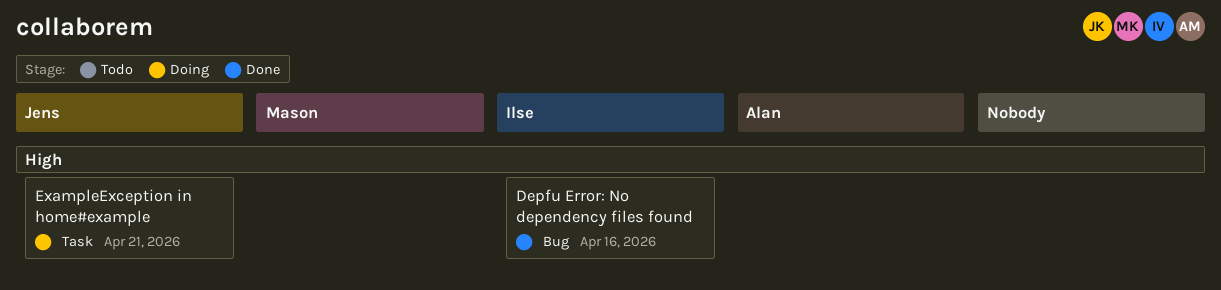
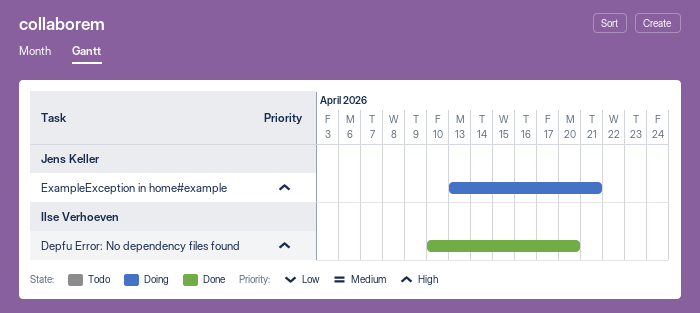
Depfu Error: No dependency files found, due: Apr 16 -> Apr 20

